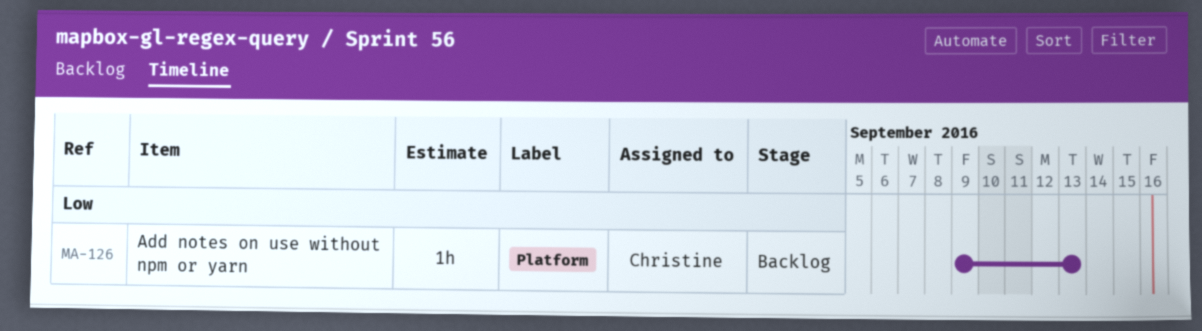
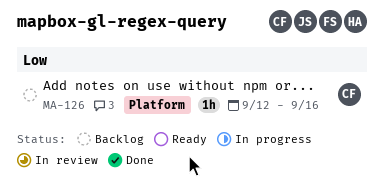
MA-126, start: Sep 9 -> Sep 12
MA-126, due: Sep 13 -> Sep 16

